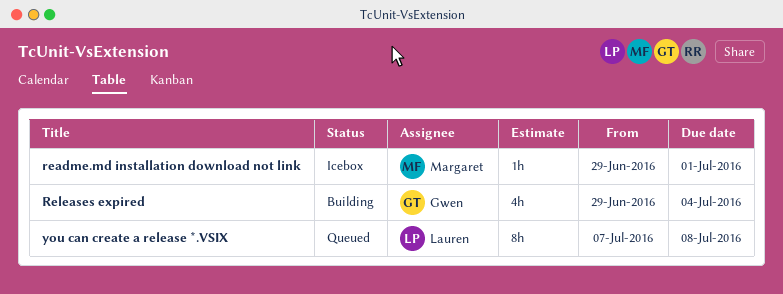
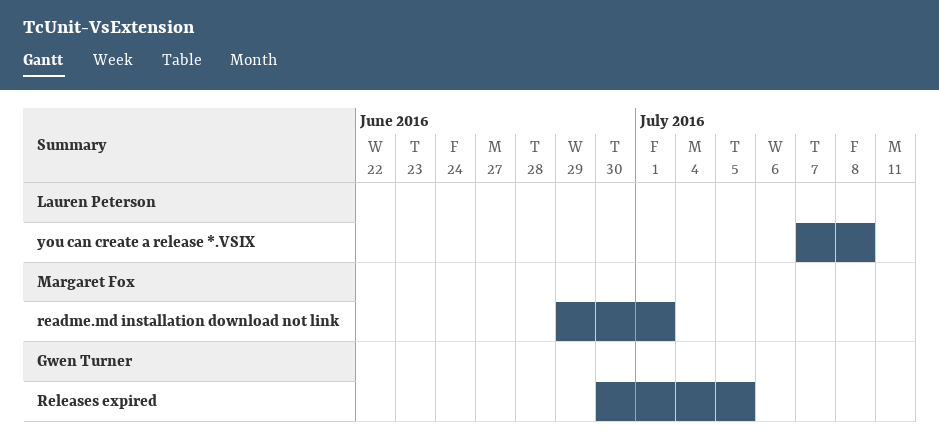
Releases expired, start: Jun 29 -> Jun 30
Releases expired, due: Jul 4 -> Jul 5

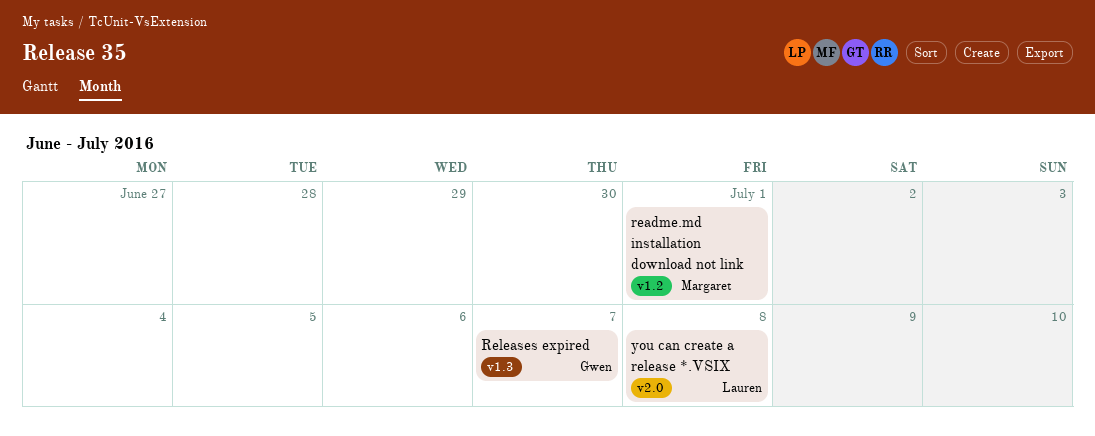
Releases expired, due: Jul 5 -> Jul 7

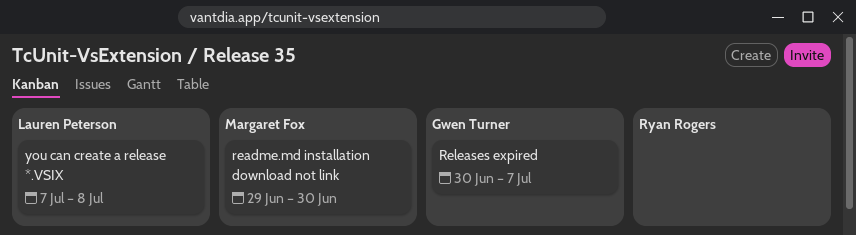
readme.md installation download not link, due: Jul 1 -> Jun 30

